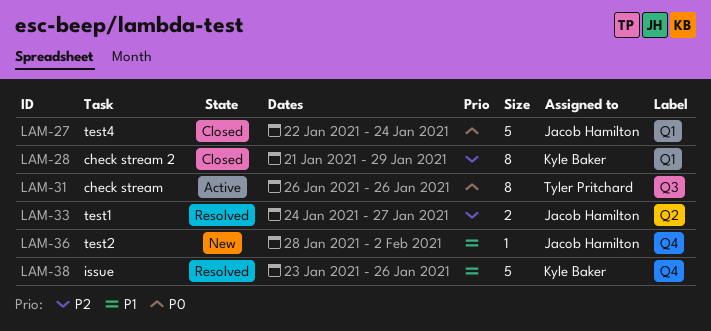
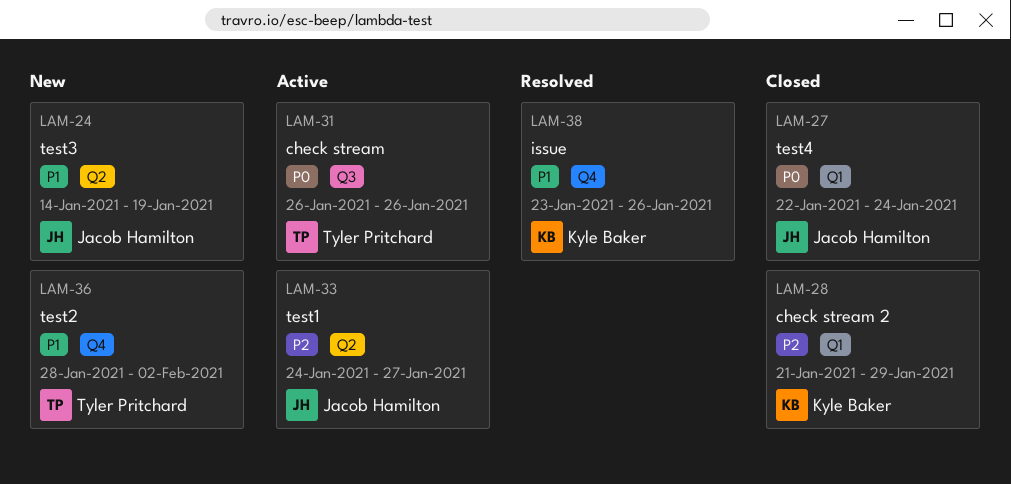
LAM-24: none -> present
LAM-33, status: Resolved -> Active
LAM-36, owner: Jacob Hamilton -> Tyler Pritchard

